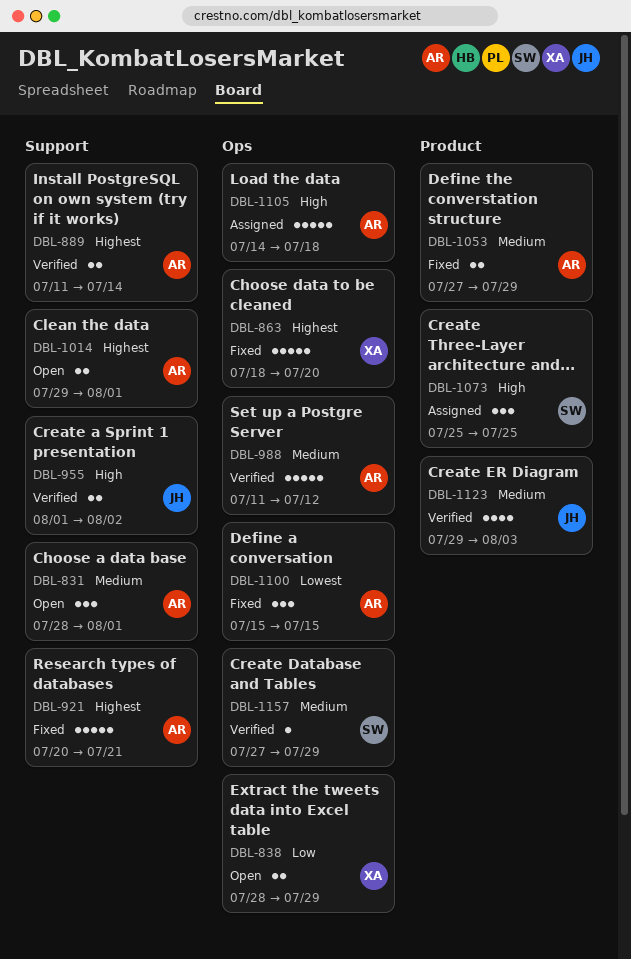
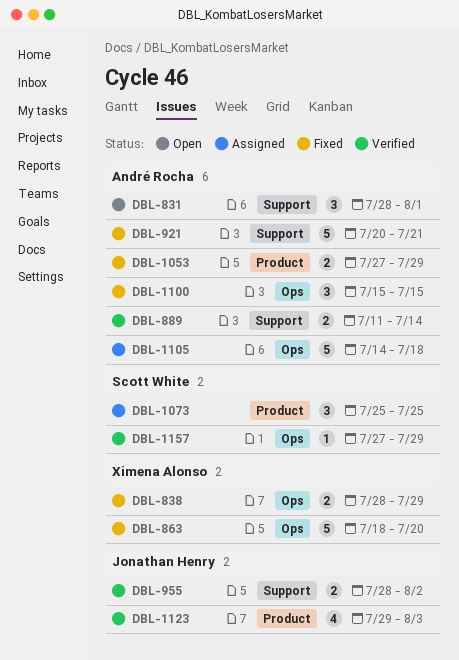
DBL-838, status: Open -> Fixed
DBL-955, start: Aug 1 -> Jul 28
DBL-988: present -> none
DBL-1014: present -> none

